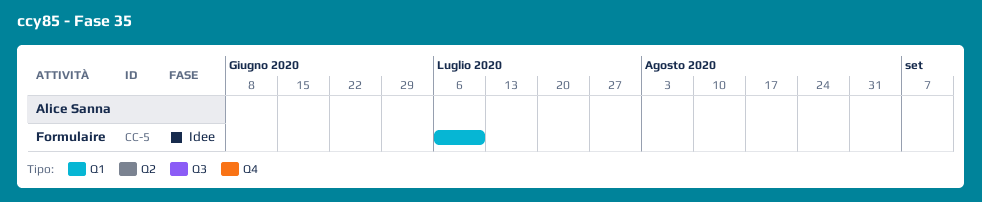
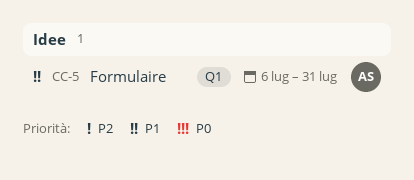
CC-5, due: Jul 10 -> Jul 31

